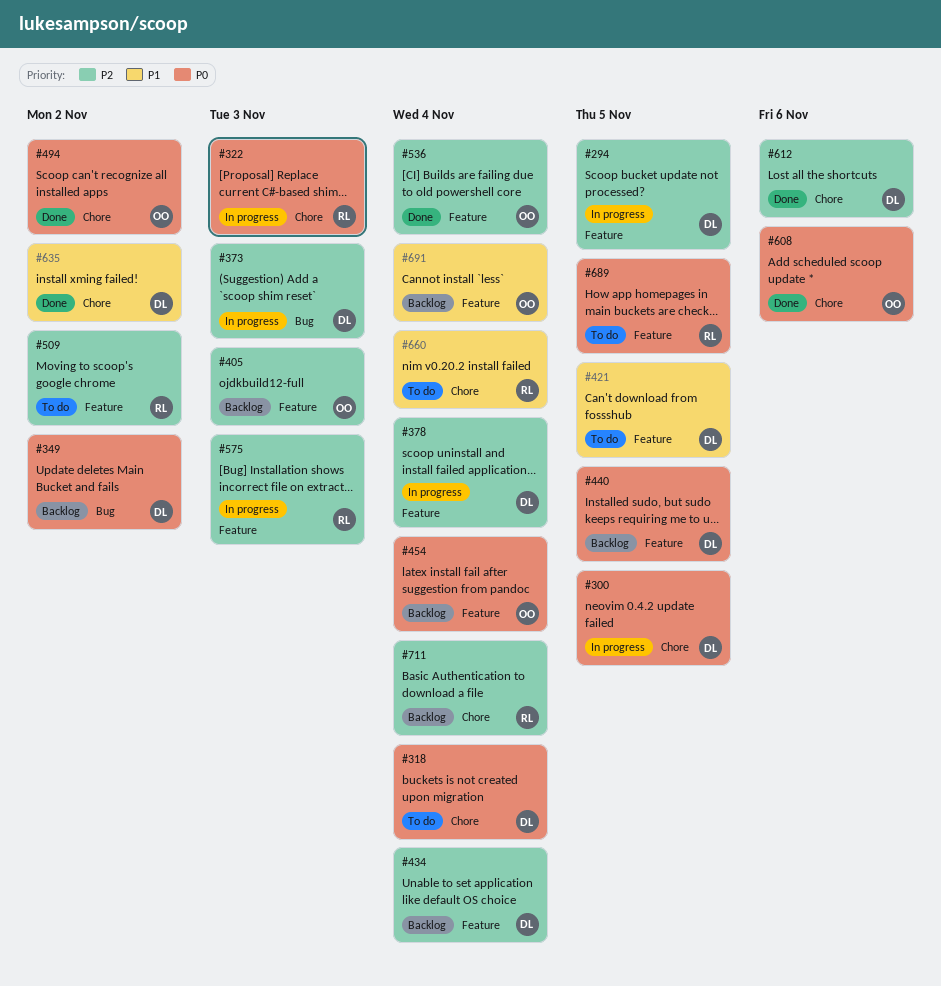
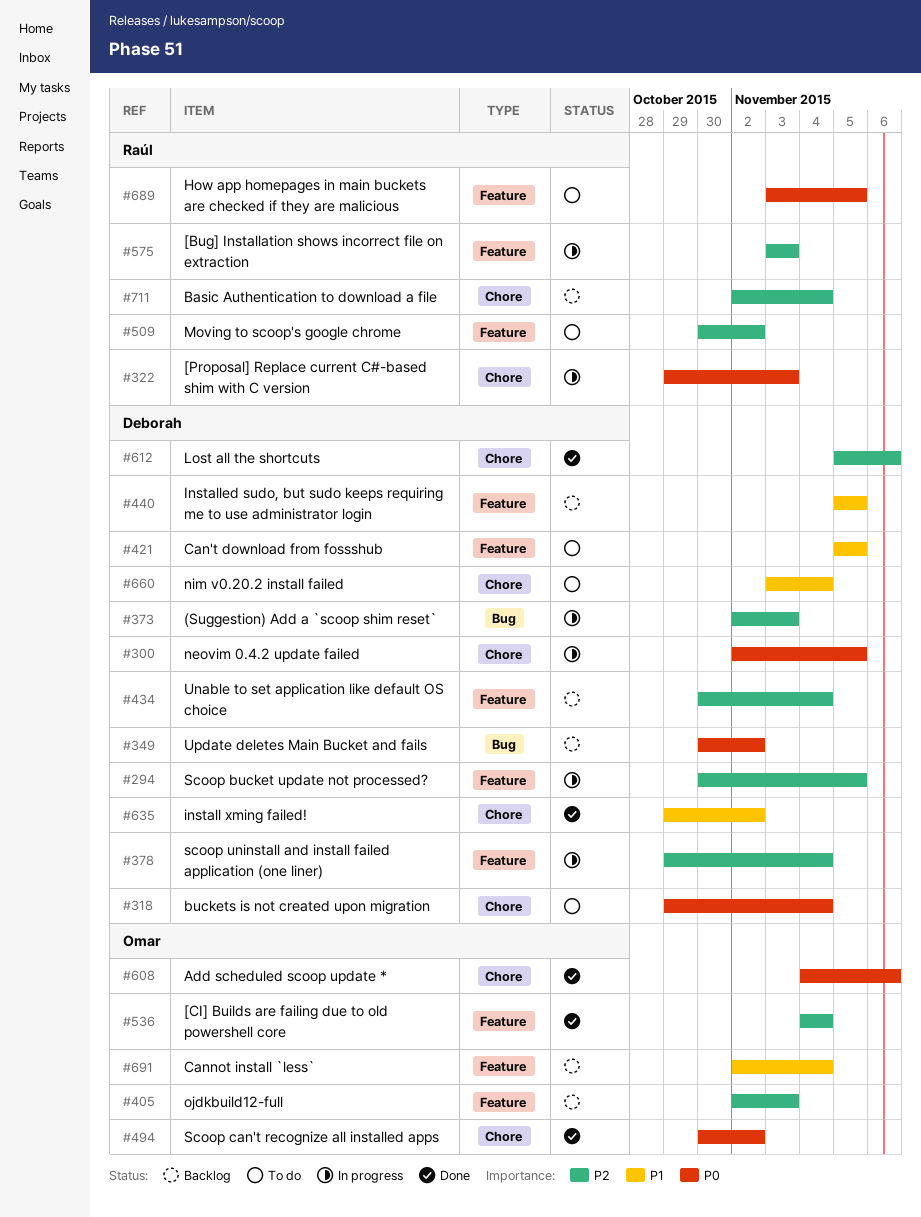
#440, priority: P0 -> P1
#454: present -> none
#660, owner: Raúl -> Deborah

